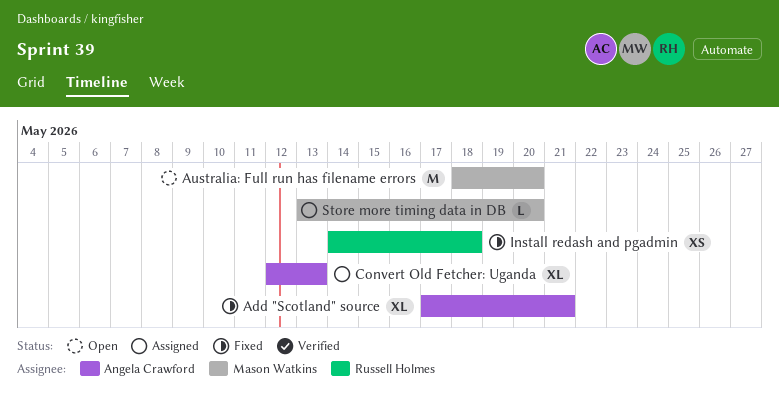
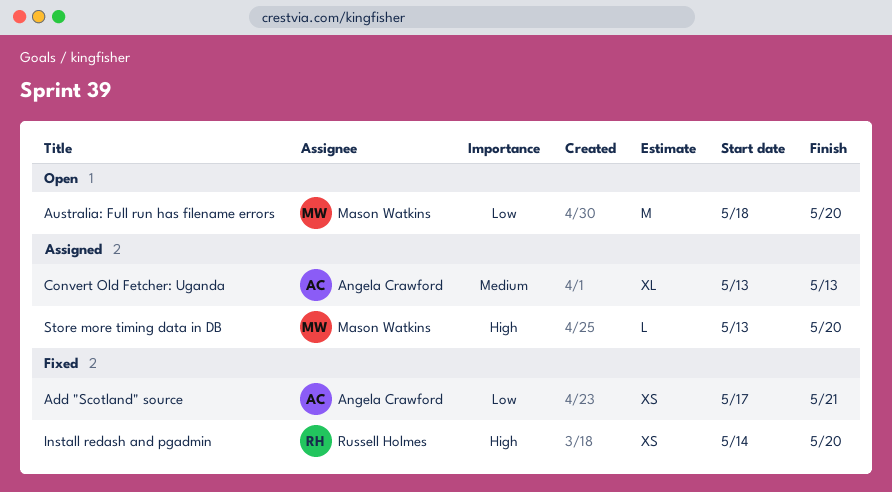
Add "Scotland" source, estimate: XL -> XS
Convert Old Fetcher: Uganda, start: May 12 -> May 13
Install redash and pgadmin, due: May 18 -> May 20

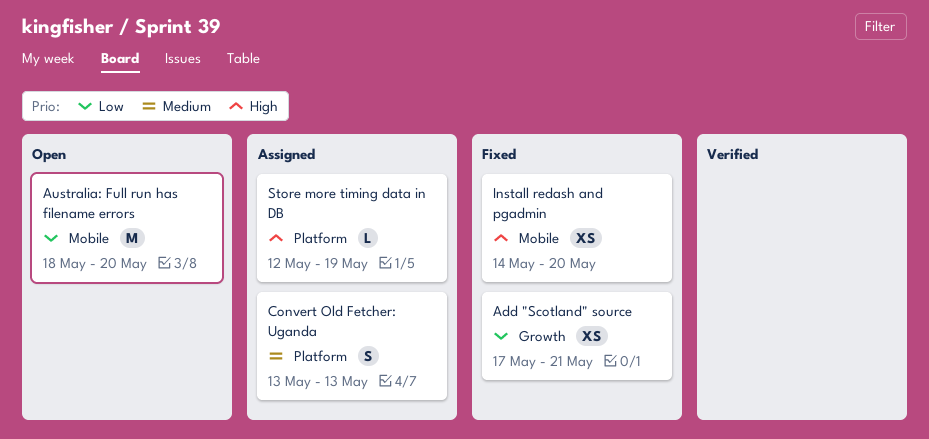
Convert Old Fetcher: Uganda, estimate: XL -> S
Store more timing data in DB, start: May 13 -> May 12
Store more timing data in DB, due: May 20 -> May 19

